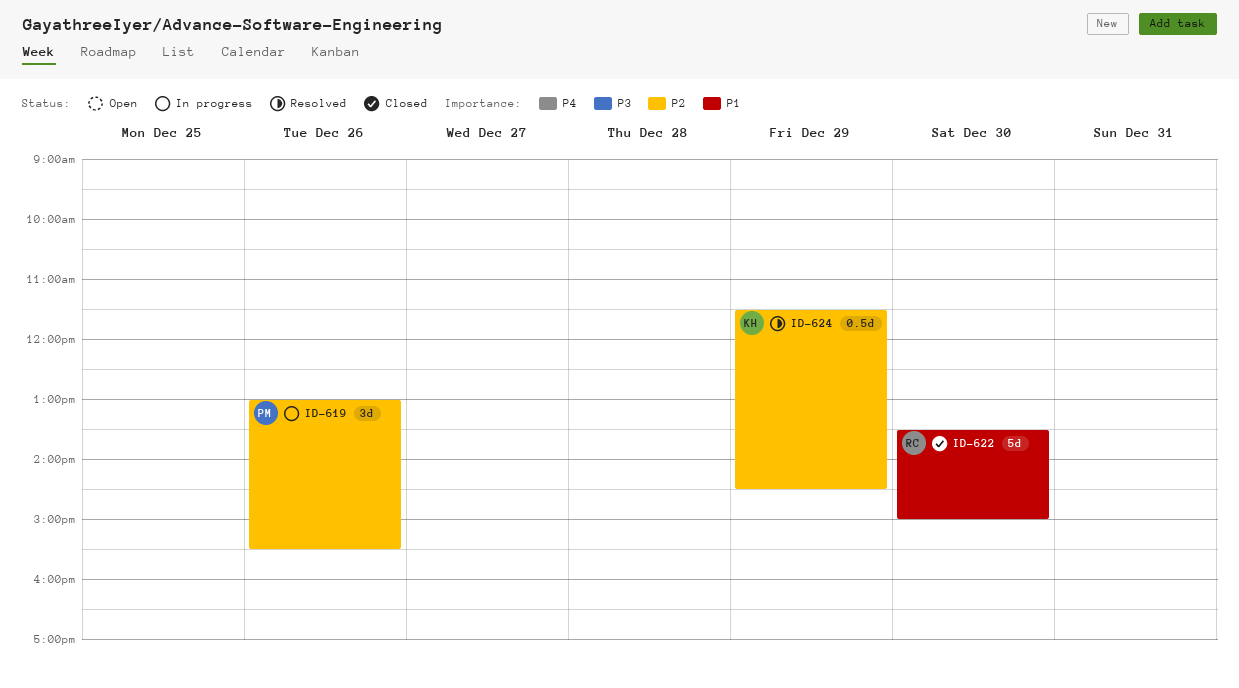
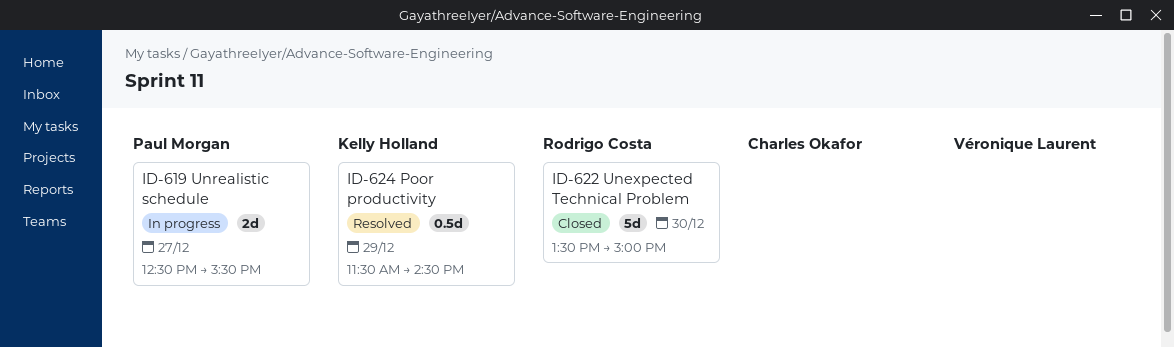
ID-619, estimate: 3d -> 2d
ID-619, day: Dec 26 -> Dec 27
ID-619, begins: 13:00 -> 12:30

